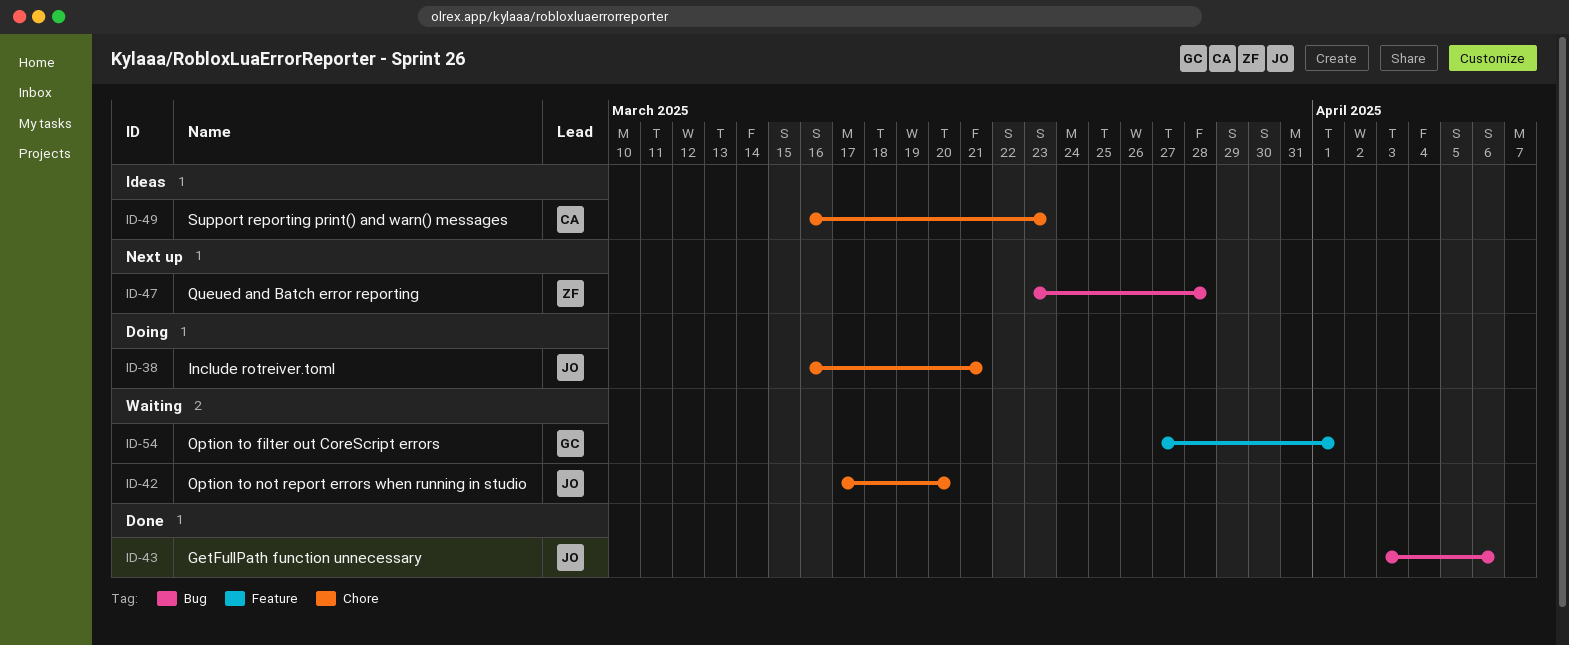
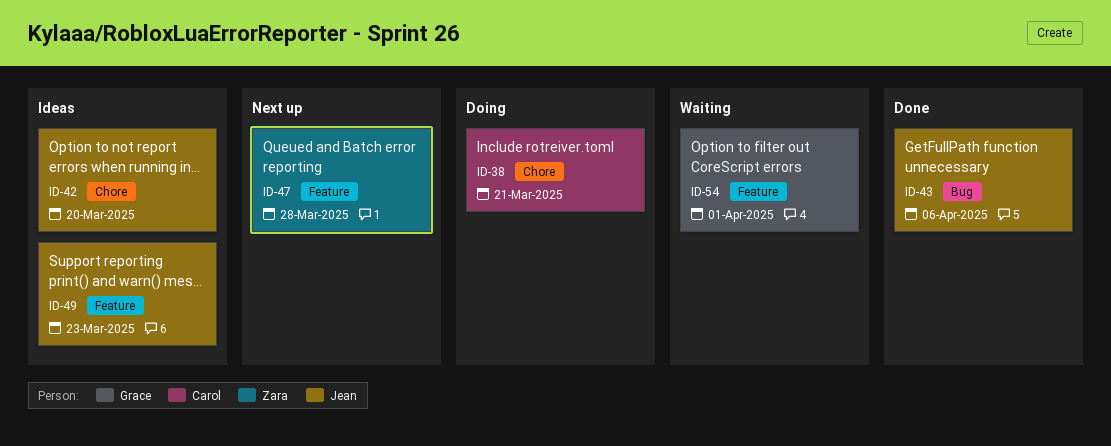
ID-38, owner: Jean -> Carol
ID-42, status: Waiting -> Ideas
ID-47, label: Bug -> Feature
ID-49, owner: Carol -> Jean
ID-49, label: Chore -> Feature

